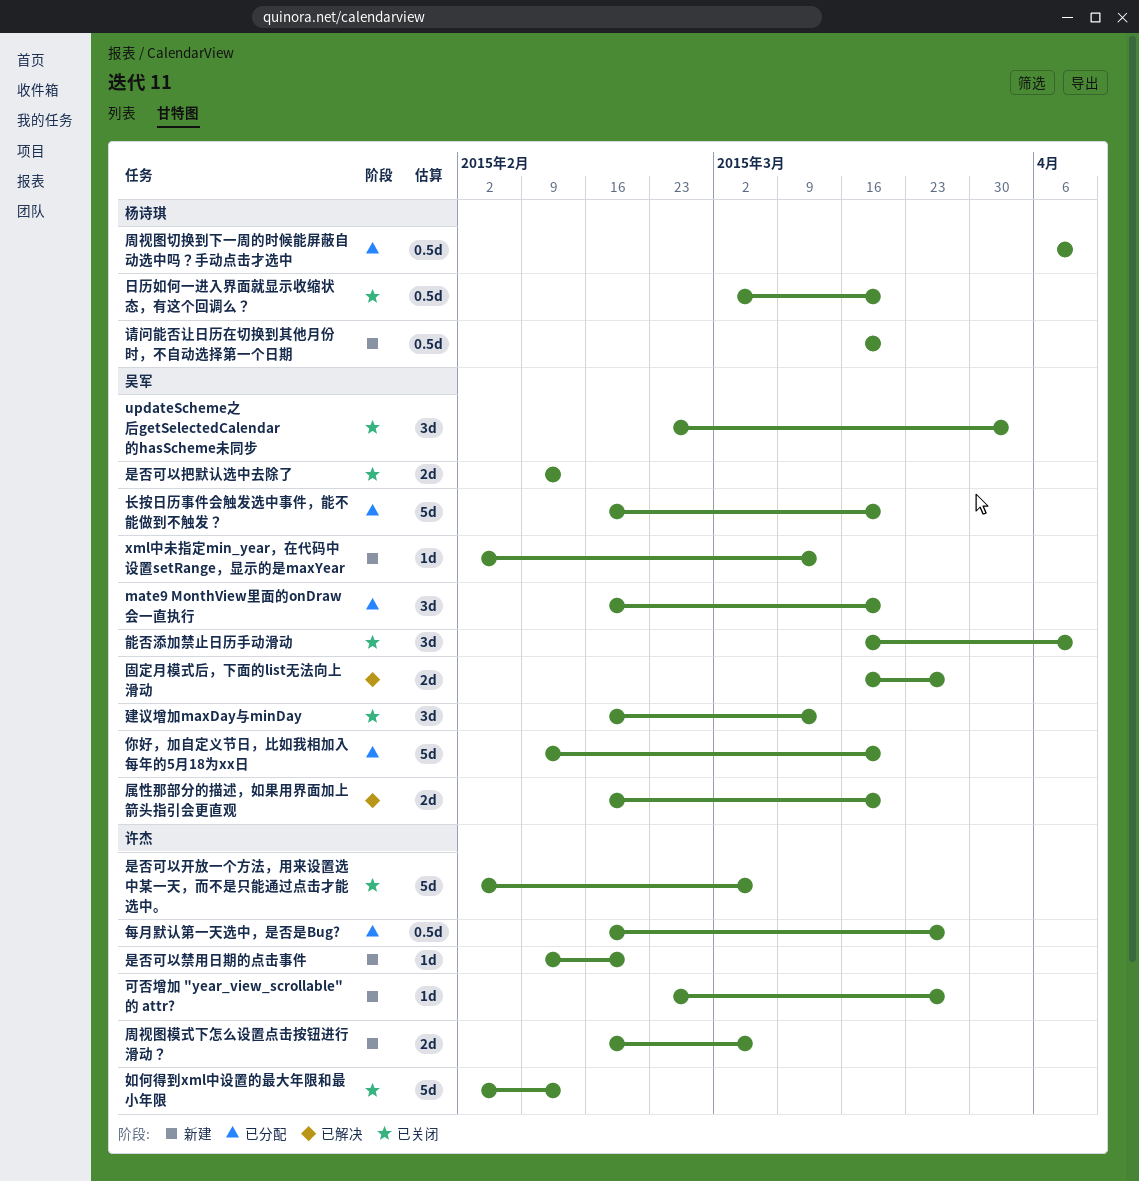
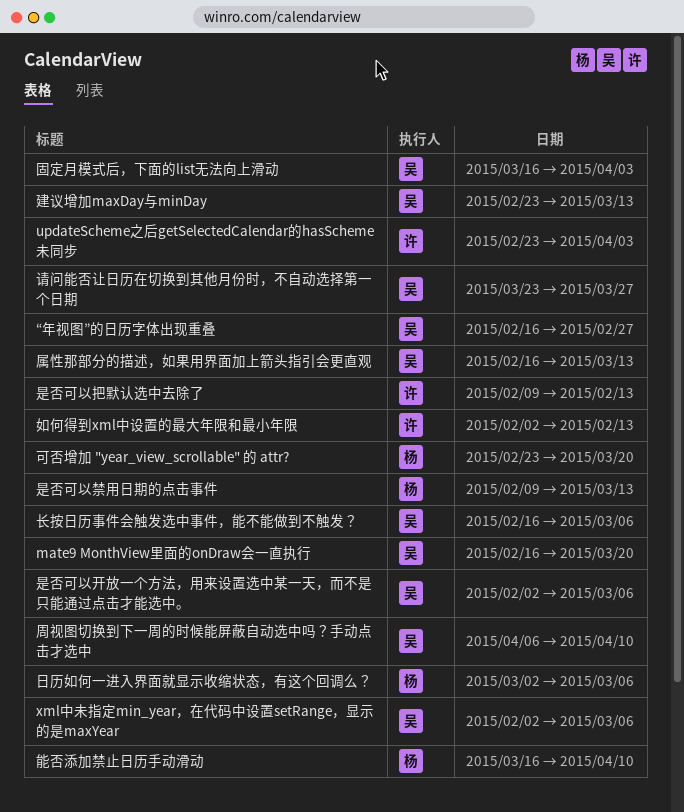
updateScheme之后getSelectedCalendar的hasScheme未同步, owner: 吴军 -> 许杰
xml中未指定min_year，在代码中设置setRange，显示的是maxYear, due: Mar 13 -> Mar 6
“年视图”的日历字体出现重叠: none -> present
你好，加自定义节日，比如我相加入每年的5月18为xx日: present -> none
可否增加 "year_view_scrollable" 的 attr?, owner: 许杰 -> 杨诗琪
可否增加 "year_view_scrollable" 的 attr?, due: Mar 27 -> Mar 20
周视图切换到下一周的时候能屏蔽自动选中吗？手动点击才选中, owner: 杨诗琪 -> 吴军
周视图模式下怎么设置点击按钮进行滑动？: present -> none
固定月模式后，下面的list无法向上滑动, due: Mar 27 -> Apr 3
属性那部分的描述，如果用界面加上箭头指引会更直观, due: Mar 20 -> Mar 13
建议增加maxDay与minDay, start: Feb 16 -> Feb 23
日历如何一进入界面就显示收缩状态，有这个回调么？, due: Mar 20 -> Mar 6
是否可以开放一个方法，用来设置选中某一天，而不是只能通过点击才能选中。, owner: 许杰 -> 吴军
是否可以把默认选中去除了, owner: 吴军 -> 许杰
是否可以禁用日期的点击事件, owner: 许杰 -> 杨诗琪
是否可以禁用日期的点击事件, due: Feb 20 -> Mar 13
每月默认第一天选中，是否是Bug?: present -> none
能否添加禁止日历手动滑动, owner: 吴军 -> 杨诗琪
请问能否让日历在切换到其他月份时，不自动选择第一个日期, owner: 杨诗琪 -> 吴军
请问能否让日历在切换到其他月份时，不自动选择第一个日期, start: Mar 16 -> Mar 23
请问能否让日历在切换到其他月份时，不自动选择第一个日期, due: Mar 20 -> Mar 27
长按日历事件会触发选中事件，能不能做到不触发？, due: Mar 20 -> Mar 6

